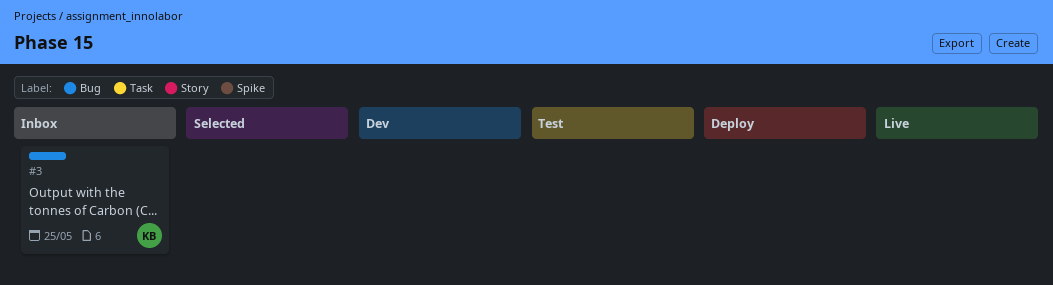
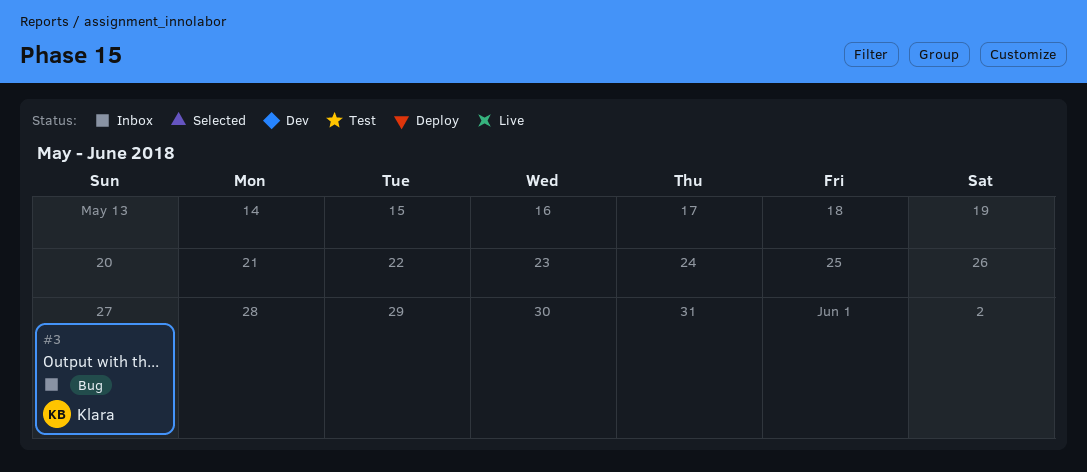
#3, due: May 25 -> May 27

